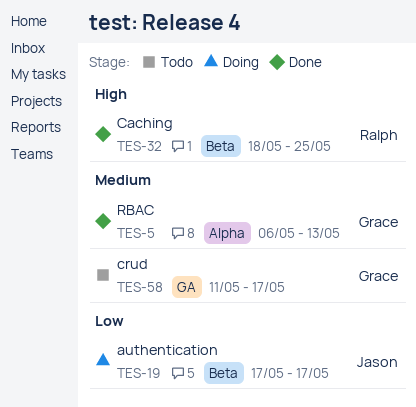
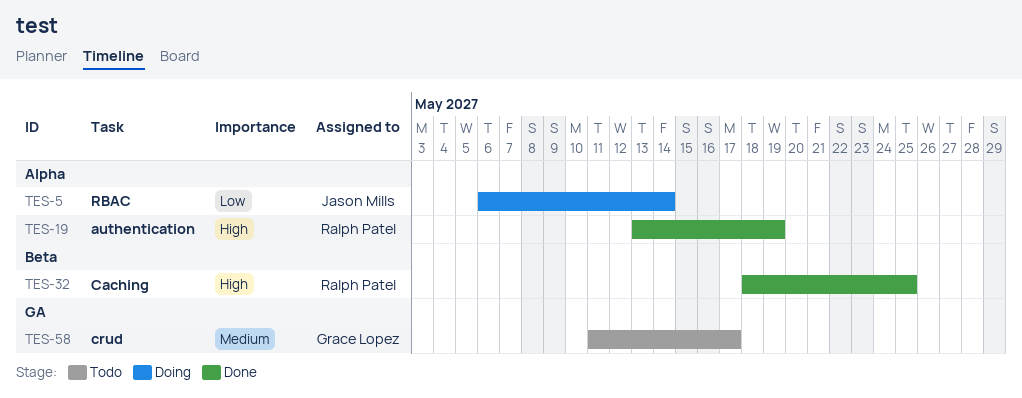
TES-5, status: Done -> Doing
TES-5, owner: Grace Lopez -> Jason Mills
TES-5, priority: Medium -> Low
TES-5, due: May 13 -> May 14
TES-19, status: Doing -> Done
TES-19, owner: Jason Mills -> Ralph Patel
TES-19, priority: Low -> High
TES-19, label: Beta -> Alpha
TES-19, start: May 17 -> May 13
TES-19, due: May 17 -> May 19

